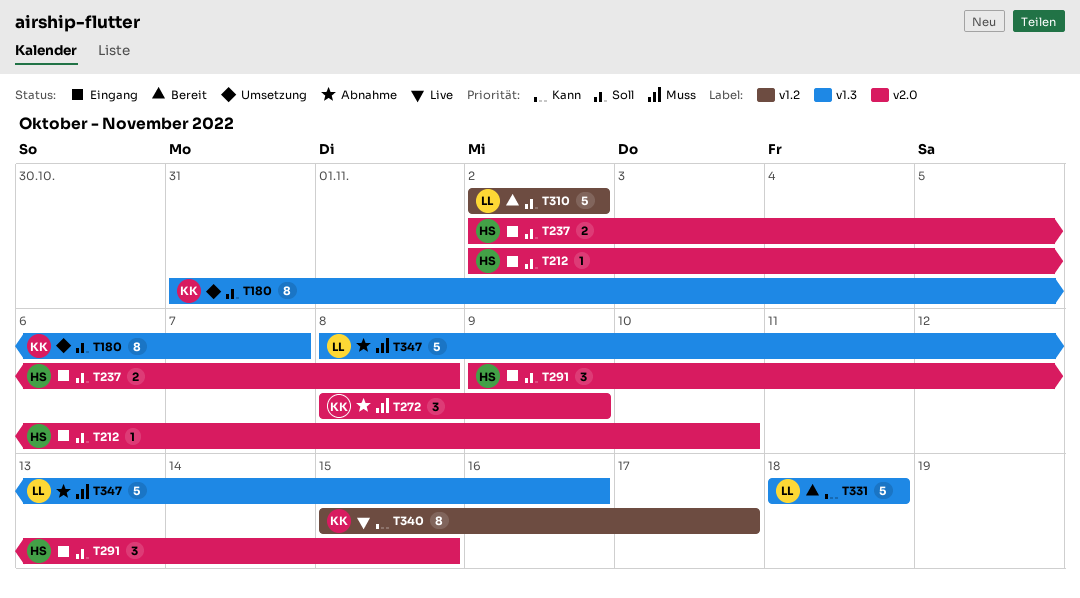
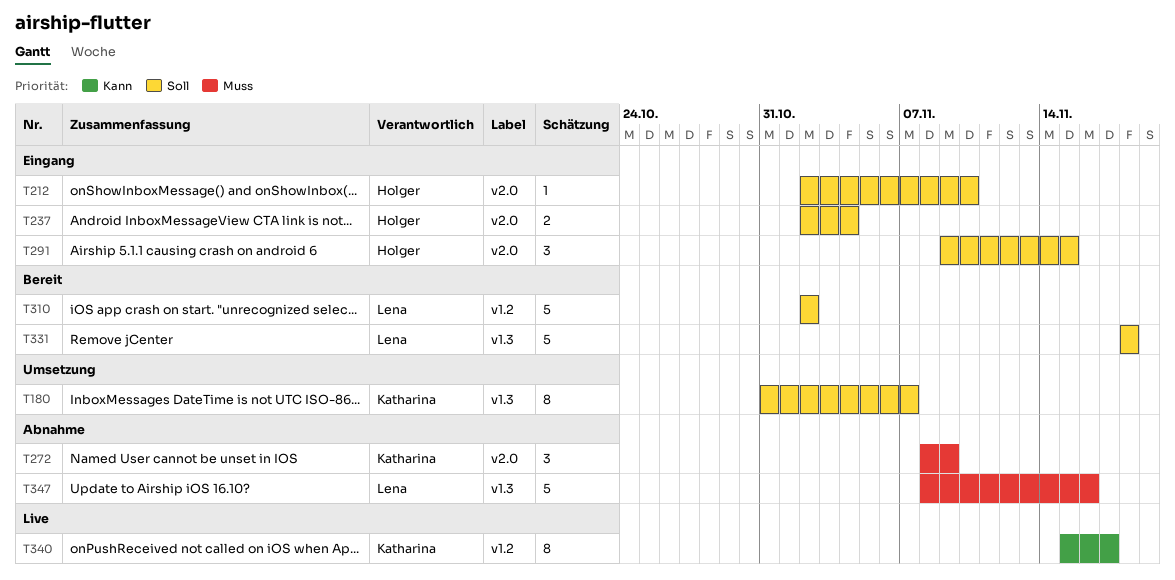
T237, due: Nov 8 -> Nov 4
T331, priority: Kann -> Soll

